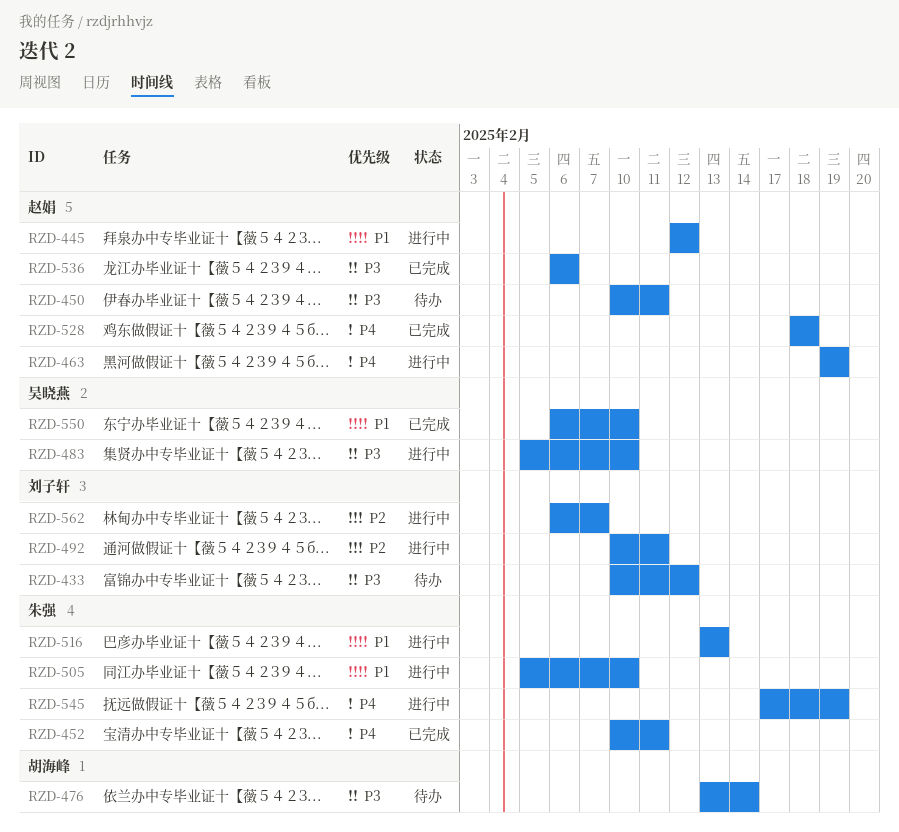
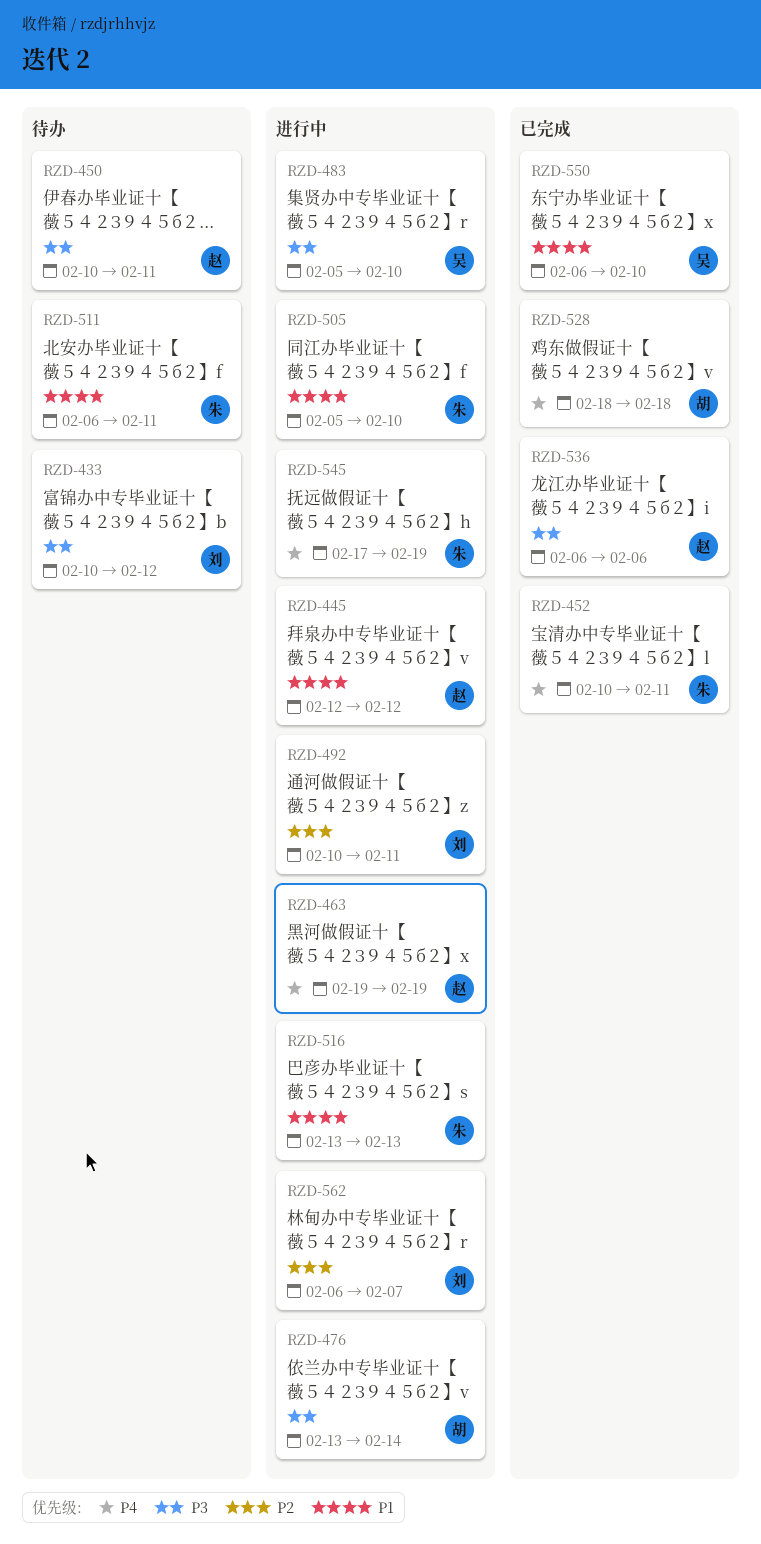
RZD-476, status: 待办 -> 进行中
RZD-511: none -> present
RZD-528, owner: 赵娟 -> 胡海峰

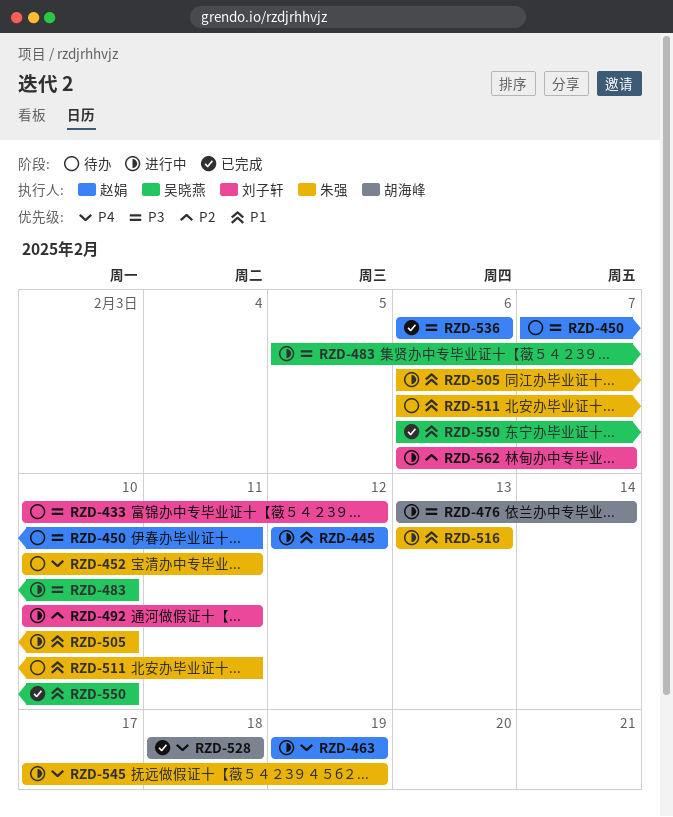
RZD-450, start: Feb 10 -> Feb 7
RZD-452, status: 已完成 -> 待办
RZD-505, start: Feb 5 -> Feb 6

